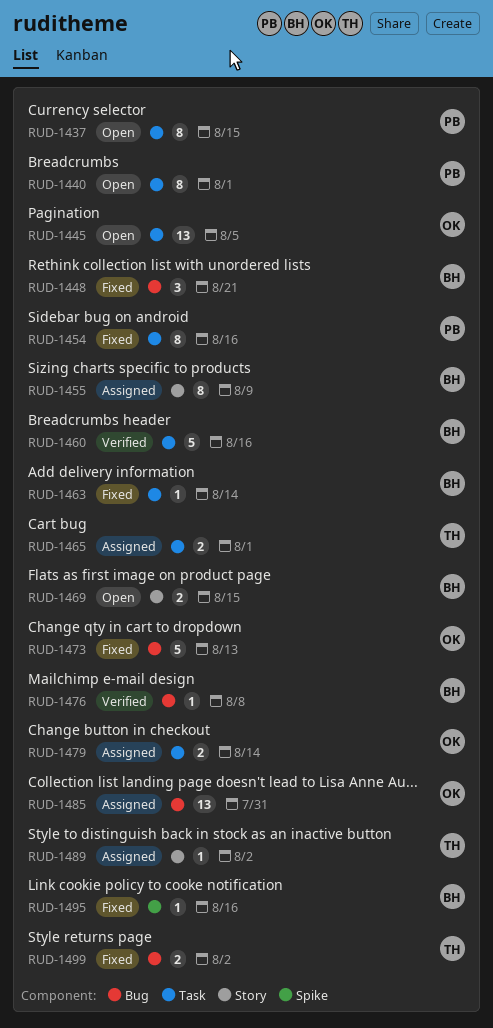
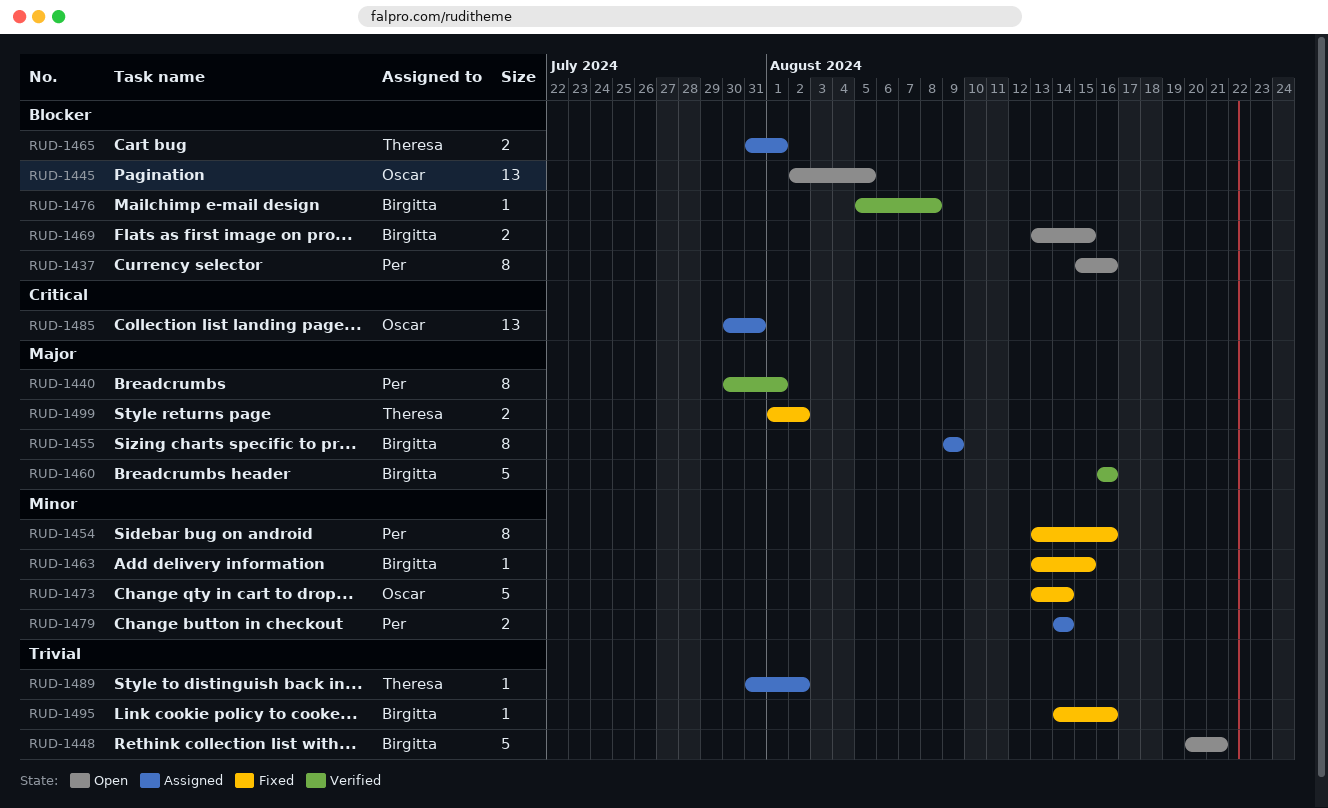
RUD-1437, due: Aug 15 -> Aug 16
RUD-1440, status: Open -> Verified
RUD-1448, status: Fixed -> Open
RUD-1448, estimate: 3 -> 5
RUD-1463, due: Aug 14 -> Aug 15
RUD-1473, due: Aug 13 -> Aug 14
RUD-1479, owner: Oscar -> Per

